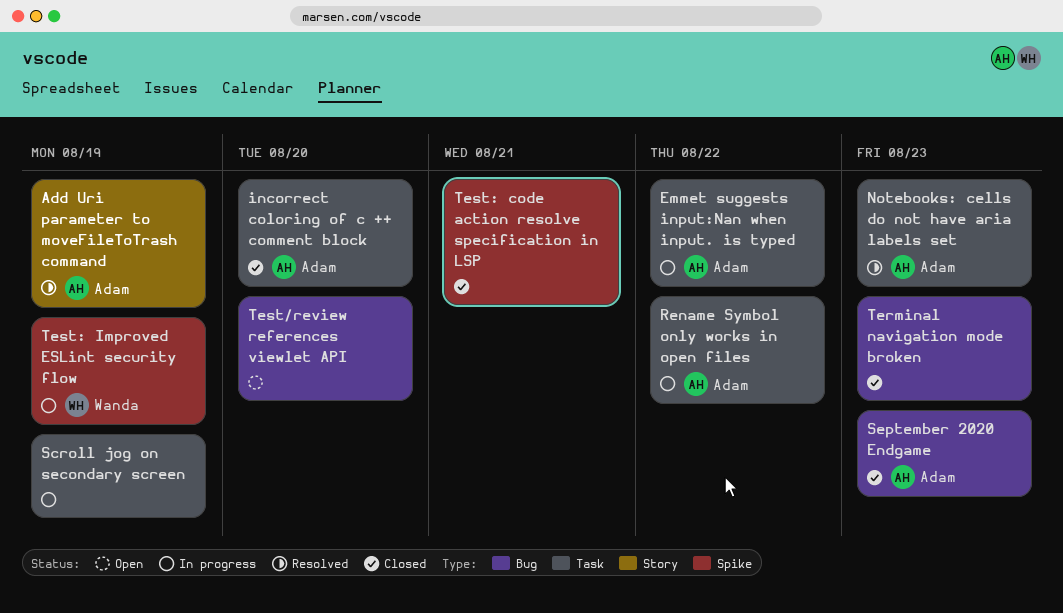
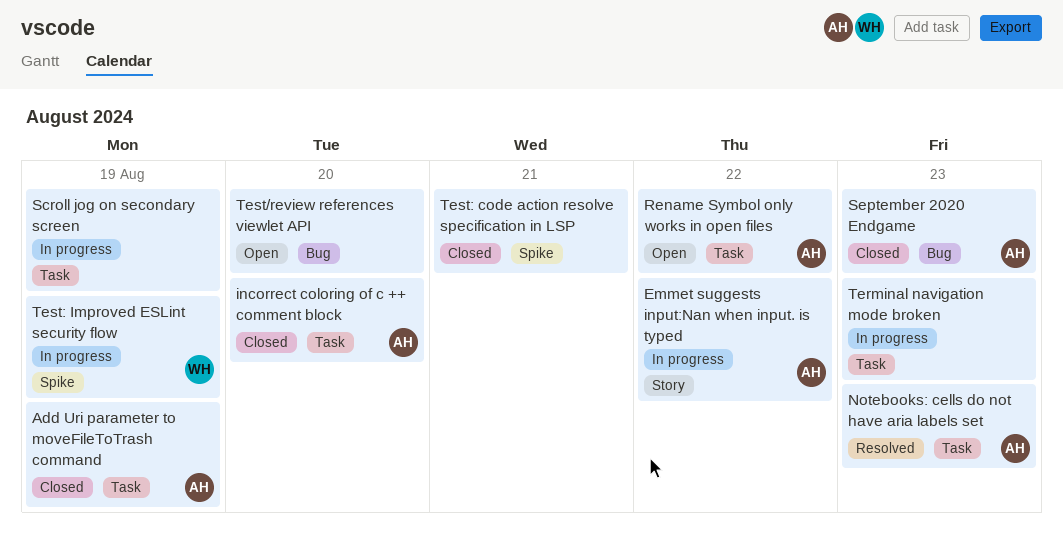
Add Uri parameter to moveFileToTrash command, status: Resolved -> Closed
Add Uri parameter to moveFileToTrash command, label: Story -> Task
Emmet suggests input:Nan when input. is typed, label: Task -> Story
Rename Symbol only works in open files, status: In progress -> Open
Terminal navigation mode broken, status: Closed -> In progress
Terminal navigation mode broken, label: Bug -> Task

